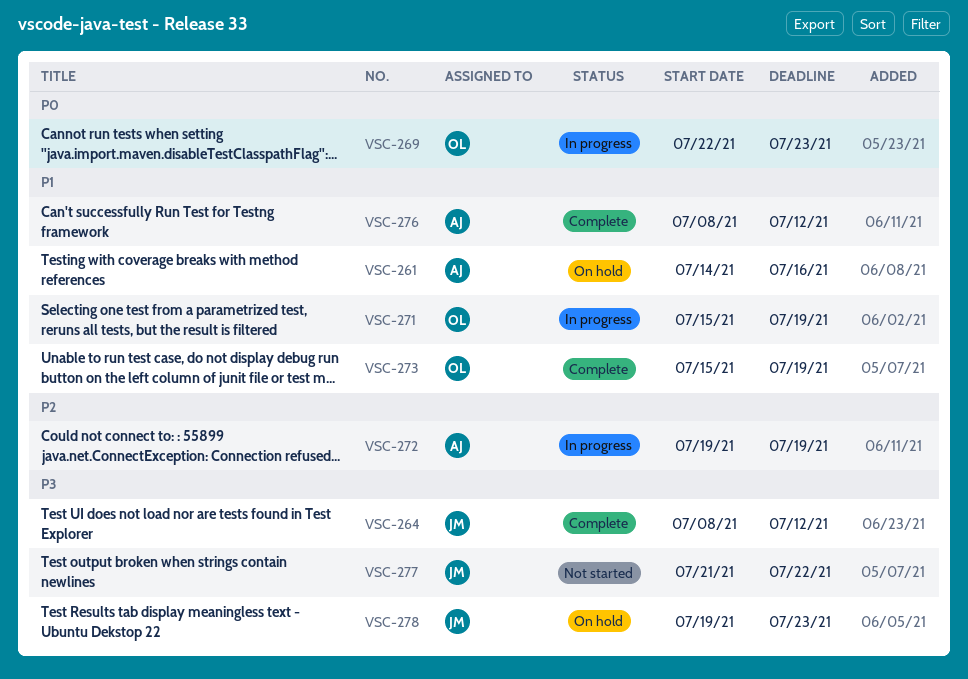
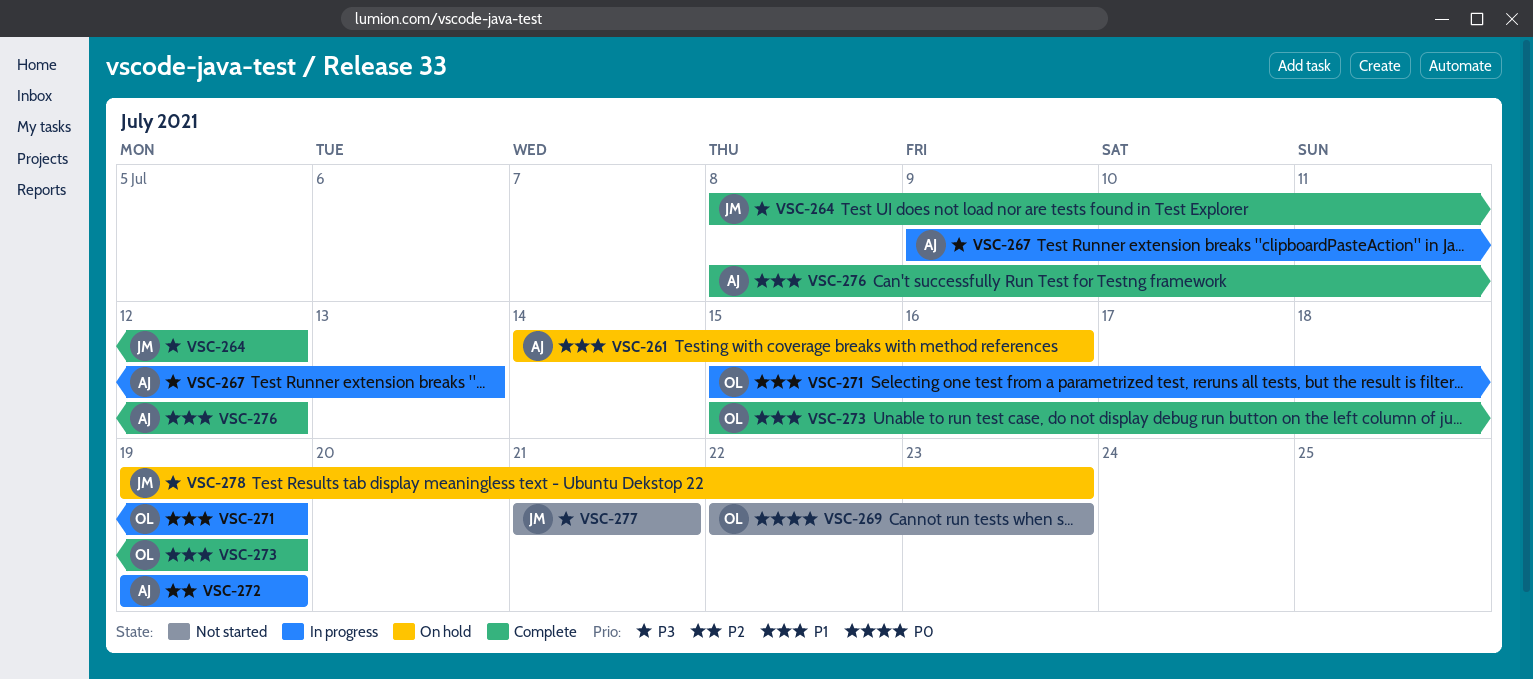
VSC-267: none -> present
VSC-269, status: In progress -> Not started
VSC-277, due: Jul 22 -> Jul 21

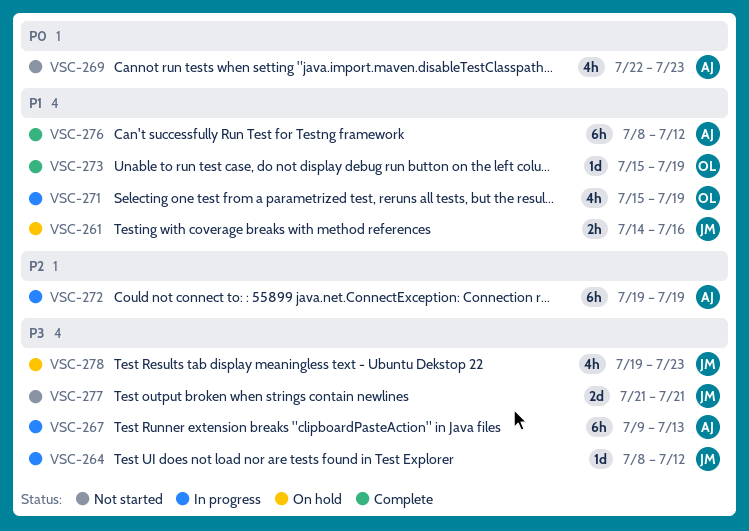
VSC-261, owner: AJ -> JM
VSC-264, status: Complete -> In progress
VSC-269, owner: OL -> AJ

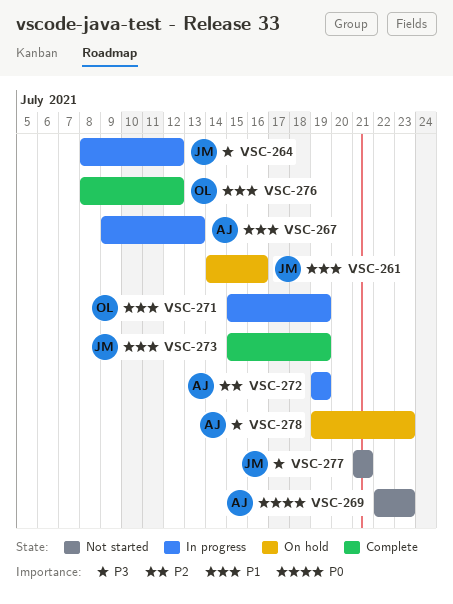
VSC-267, priority: P3 -> P1
VSC-273, owner: OL -> JM
VSC-276, owner: AJ -> OL
VSC-278, owner: JM -> AJ

